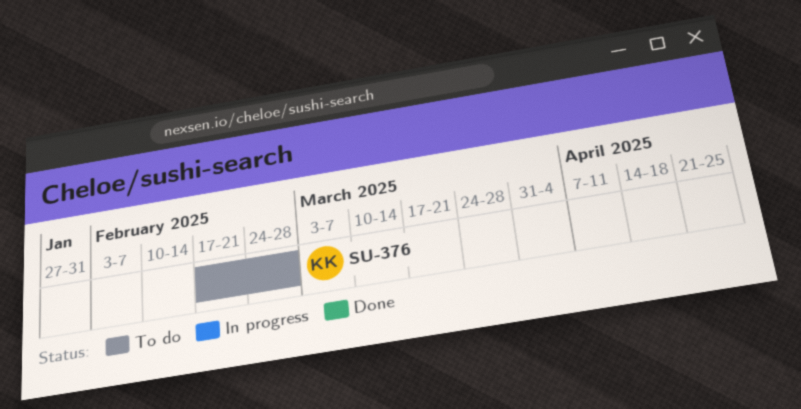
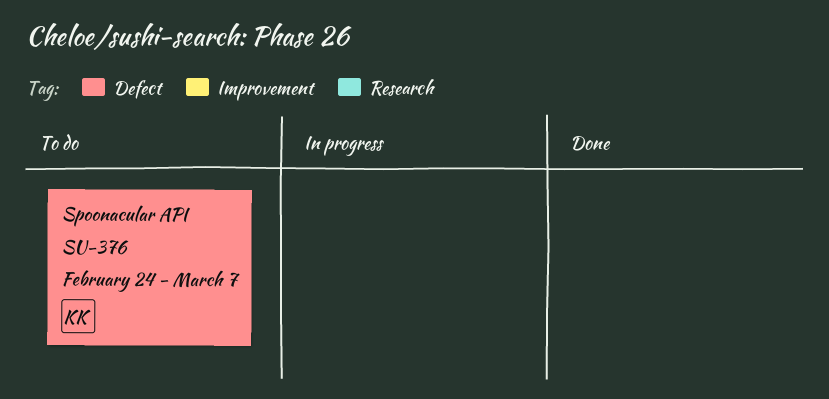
SU-376, start: Feb 17 -> Feb 24
SU-376, due: Feb 28 -> Mar 7

